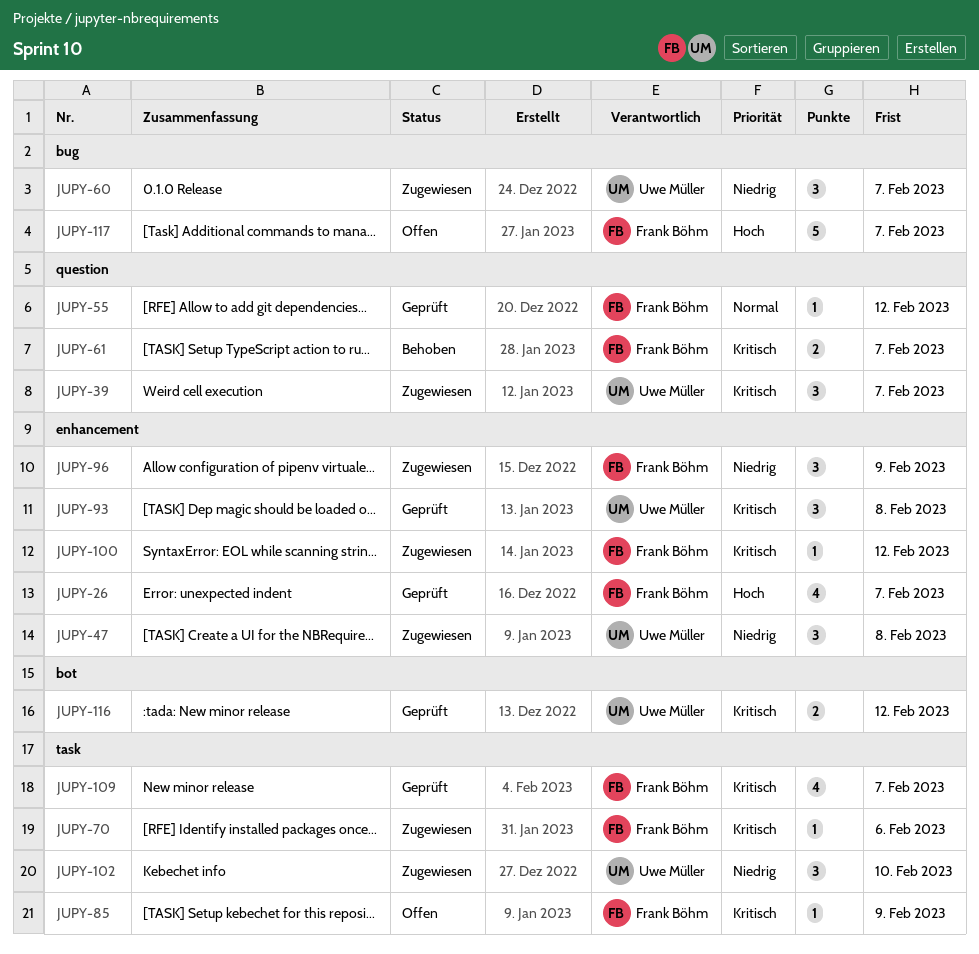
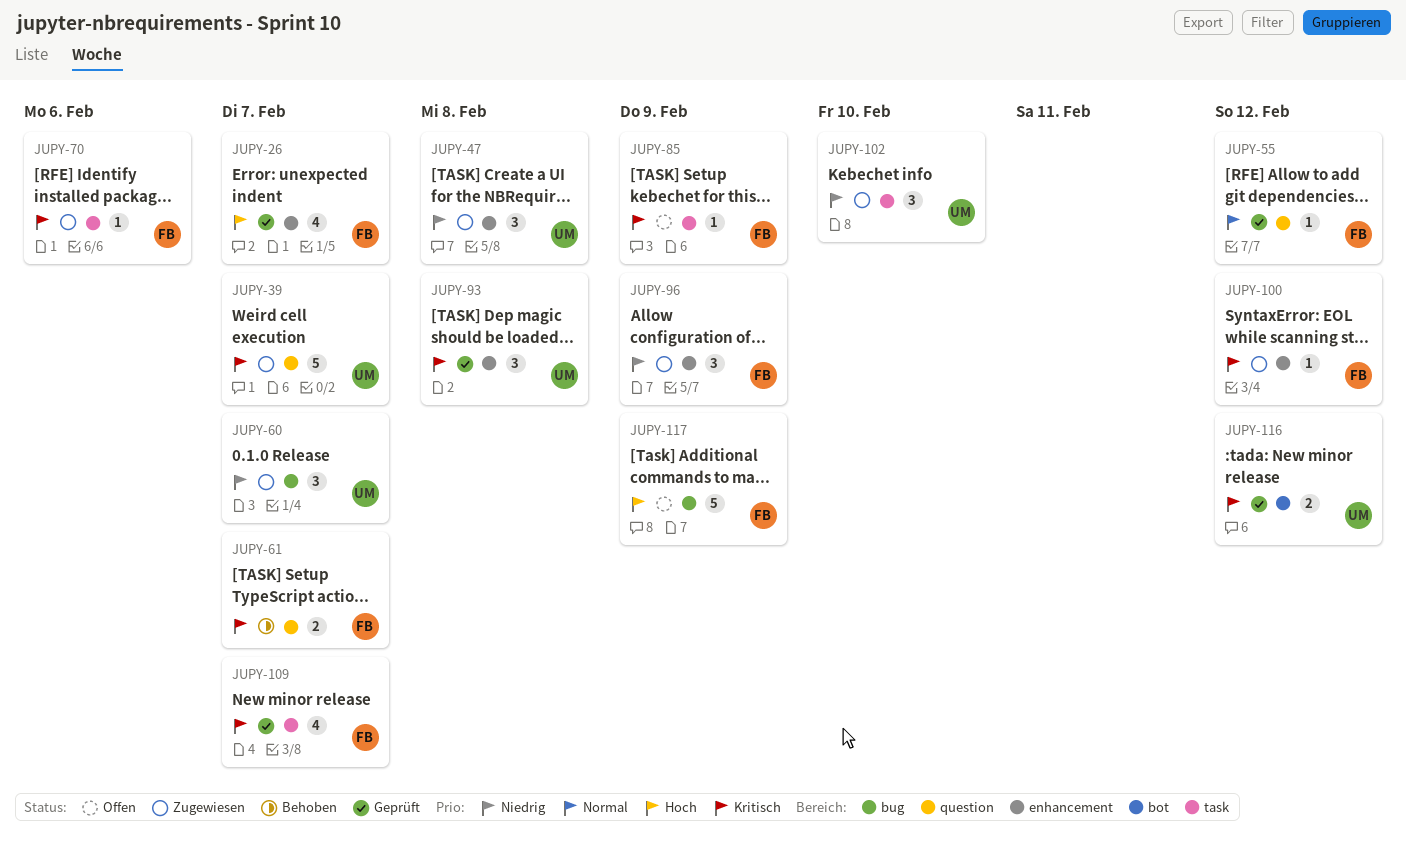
JUPY-39, estimate: 3 -> 5
JUPY-117, due: Feb 7 -> Feb 9

